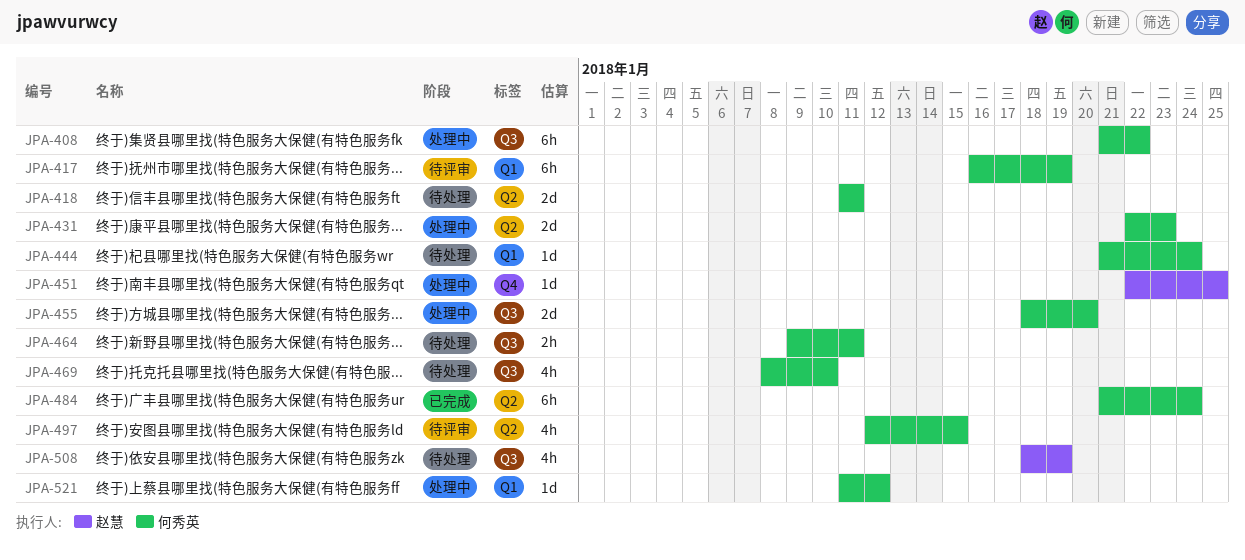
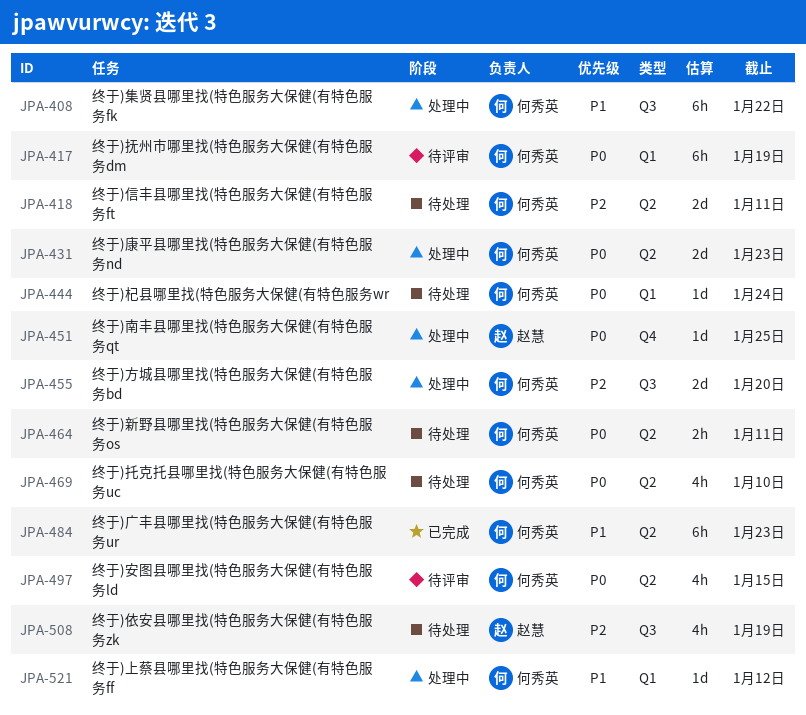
JPA-464, label: Q3 -> Q2
JPA-469, label: Q3 -> Q2
JPA-484, due: Jan 24 -> Jan 23

